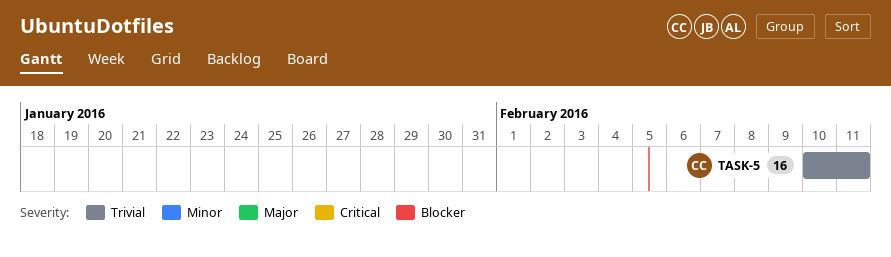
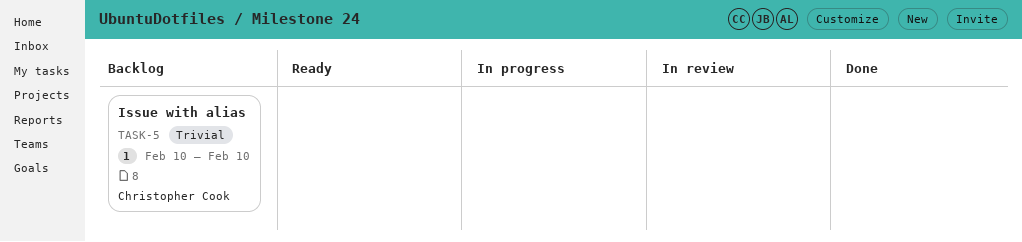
TASK-5, estimate: 16 -> 1
TASK-5, due: Feb 11 -> Feb 10

